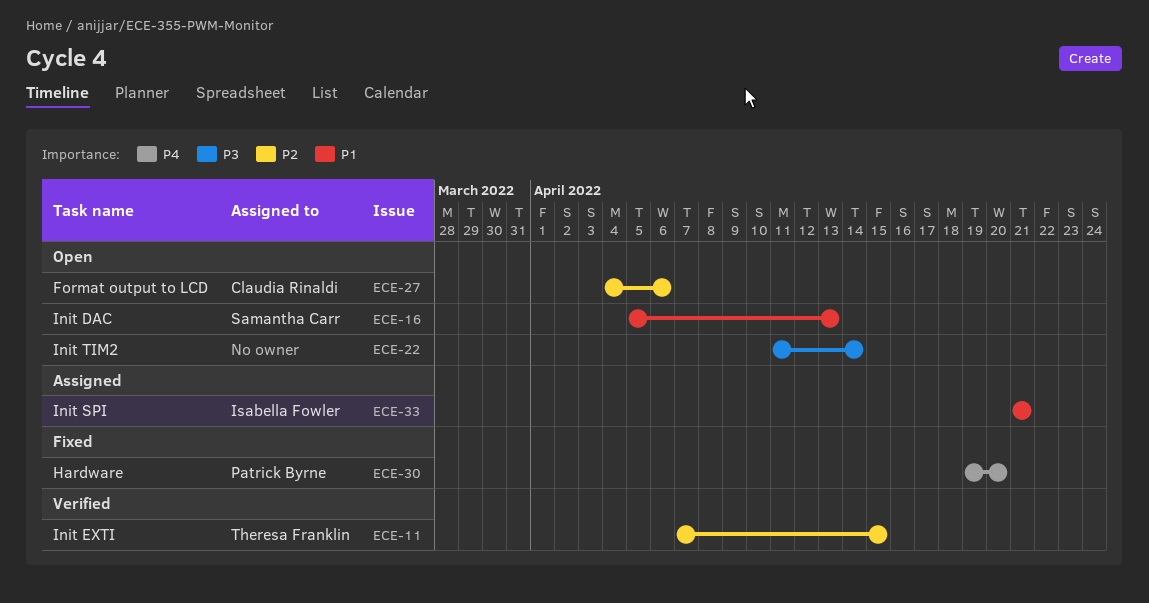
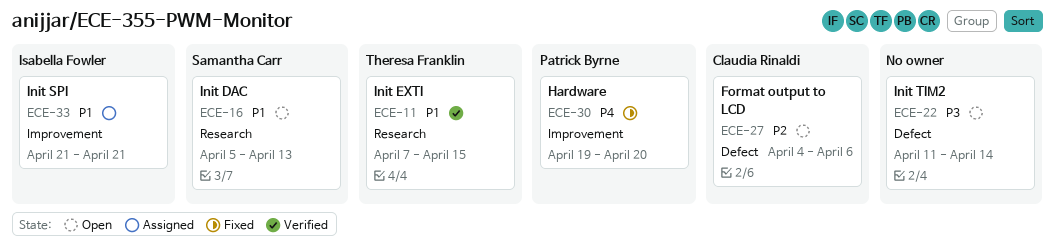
ECE-11, priority: P2 -> P1

